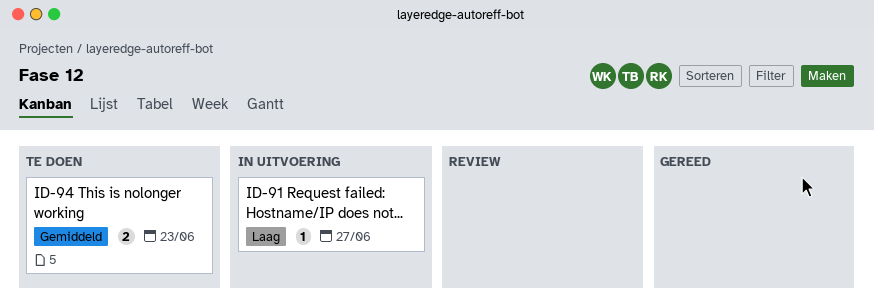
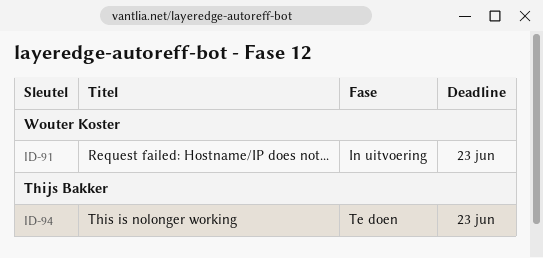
ID-91, due: Jun 27 -> Jun 23

